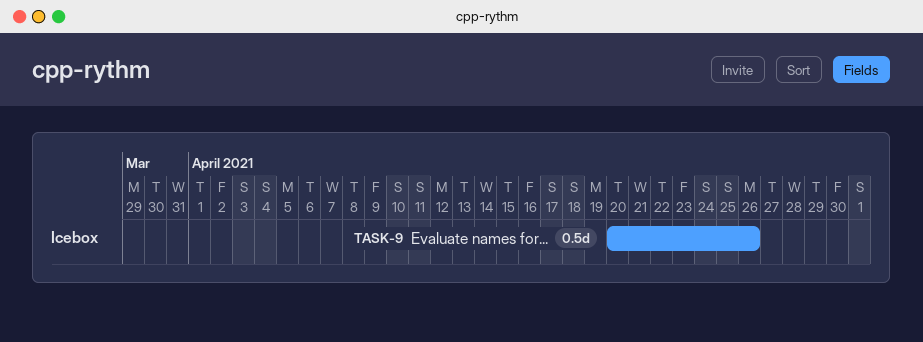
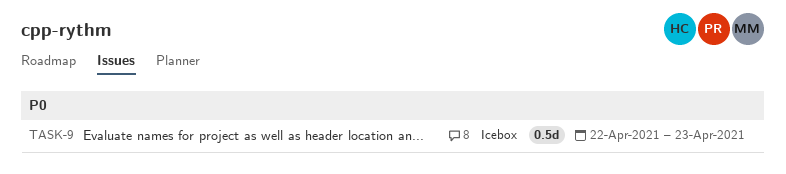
TASK-9, start: Apr 20 -> Apr 22
TASK-9, due: Apr 26 -> Apr 23

